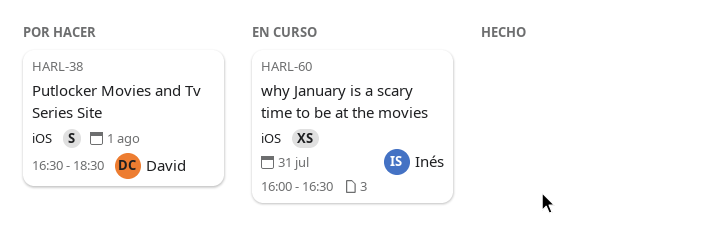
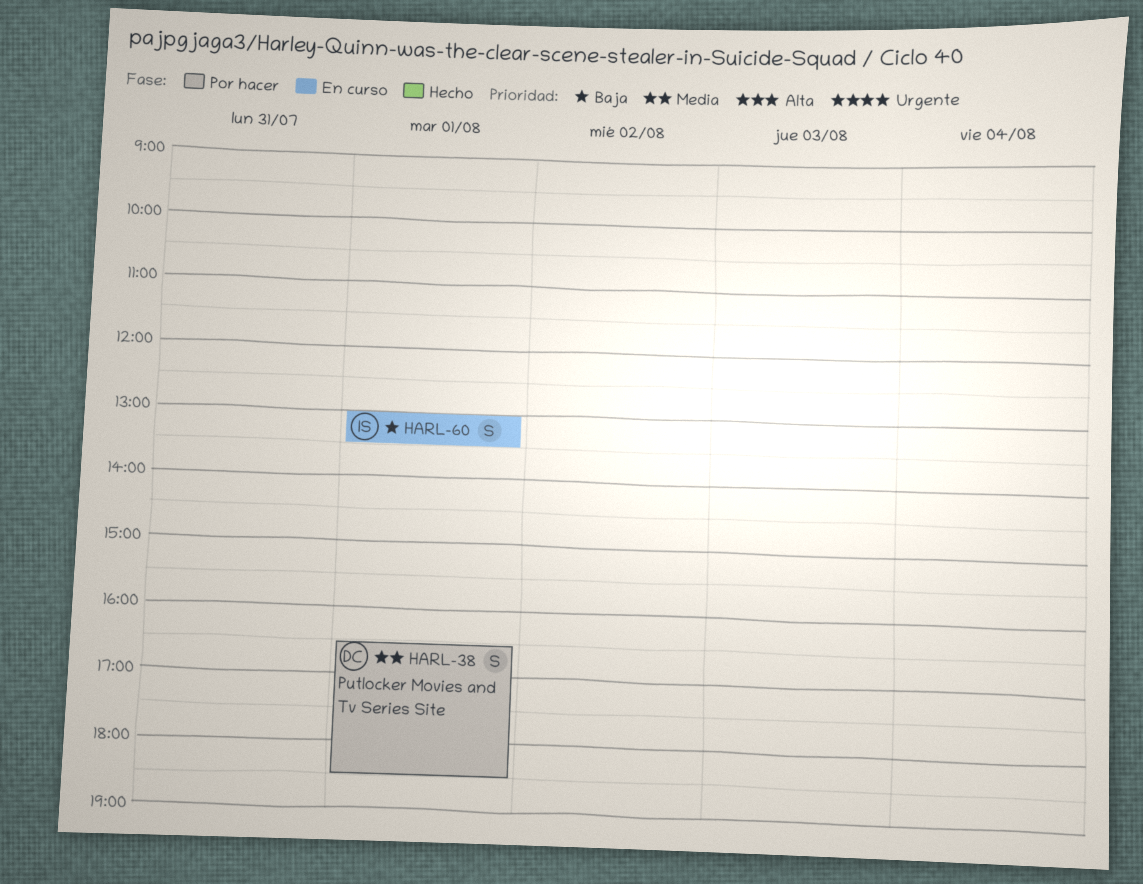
HARL-60, estimate: XS -> S
HARL-60, day: Jul 31 -> Aug 1
HARL-60, begins: 16:00 -> 13:00
HARL-60, ends: 16:30 -> 13:30

